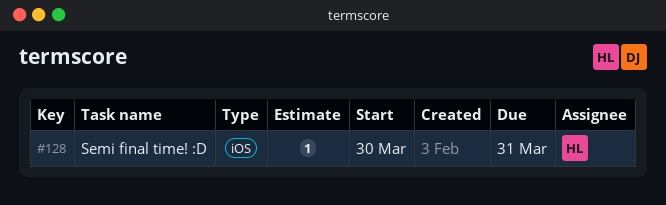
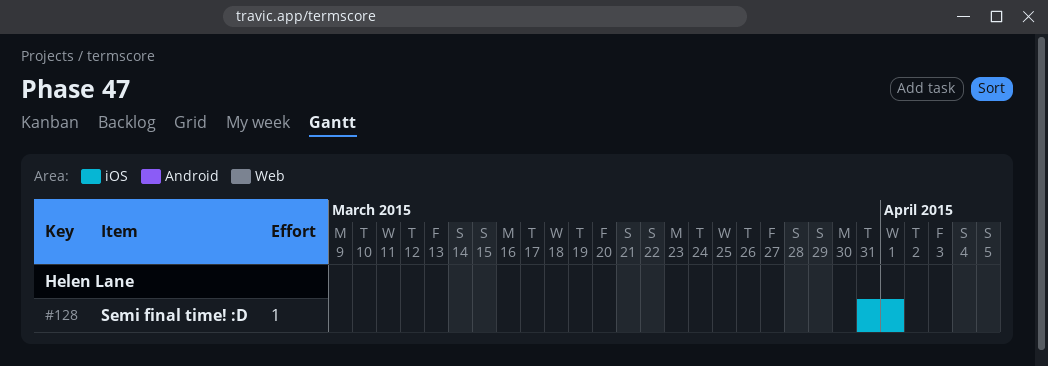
#128, start: Mar 30 -> Mar 31
#128, due: Mar 31 -> Apr 1

